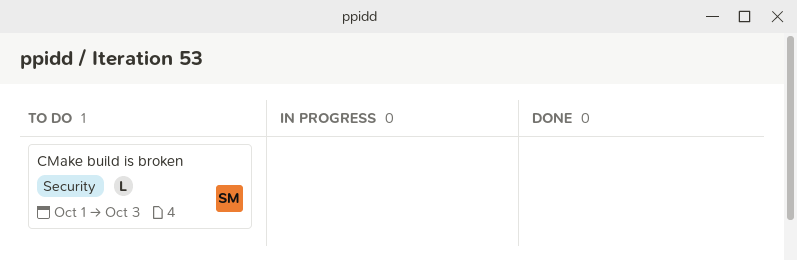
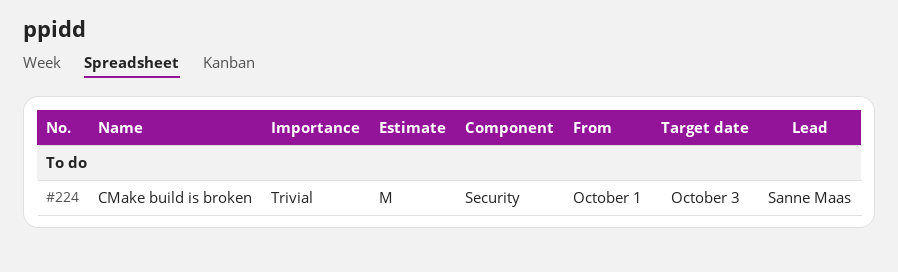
CMake build is broken, estimate: L -> M

